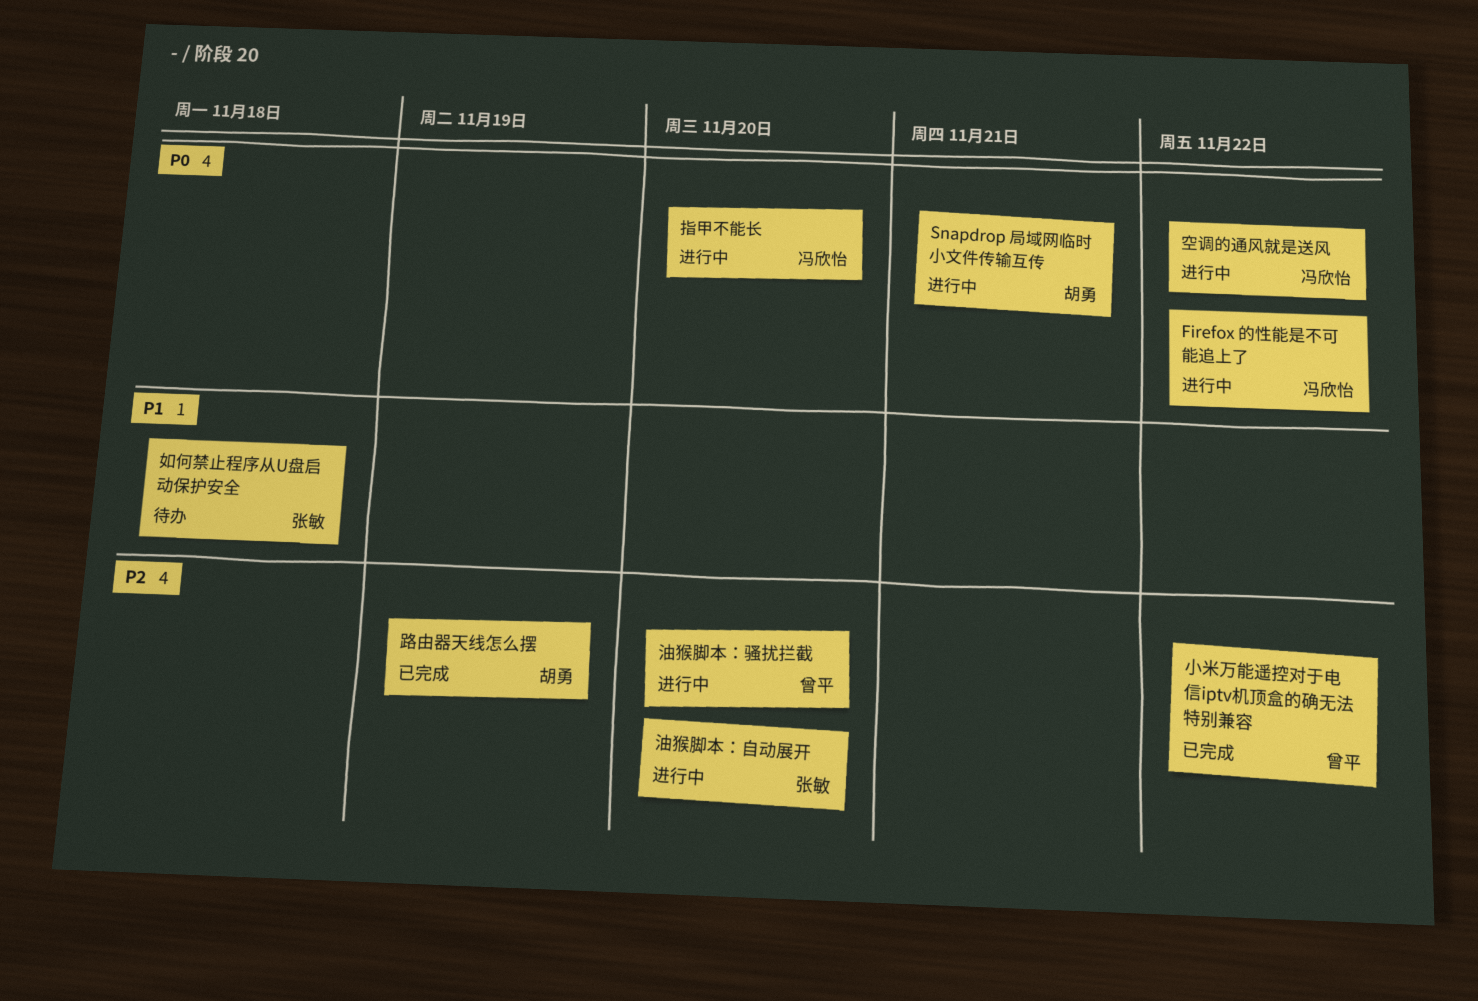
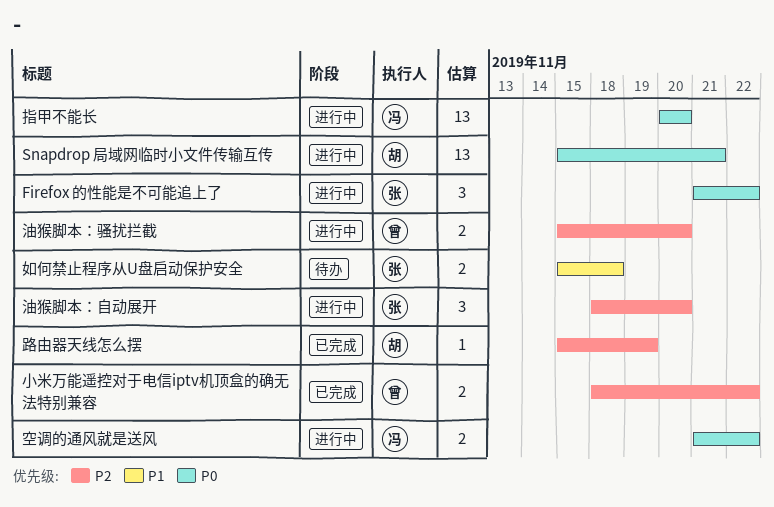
Firefox 的性能是不可能追上了, owner: 冯欣怡 -> 张敏

